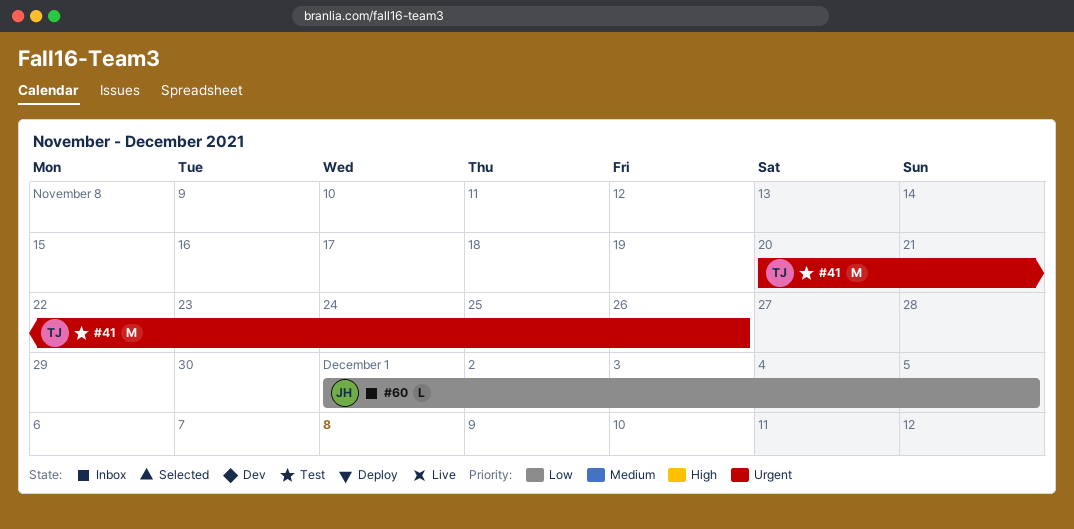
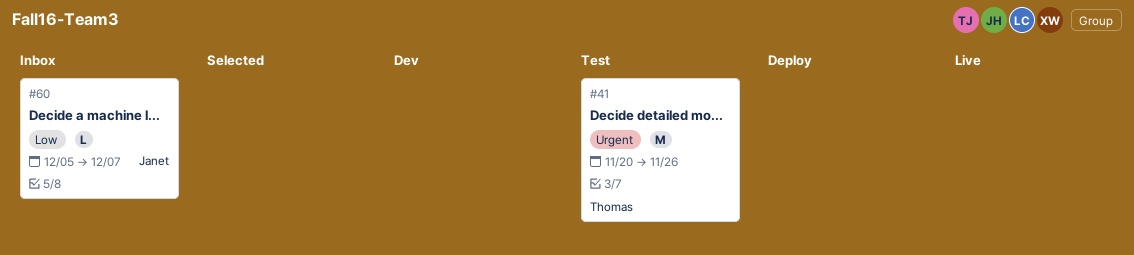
#60, start: Dec 1 -> Dec 5
#60, due: Dec 5 -> Dec 7

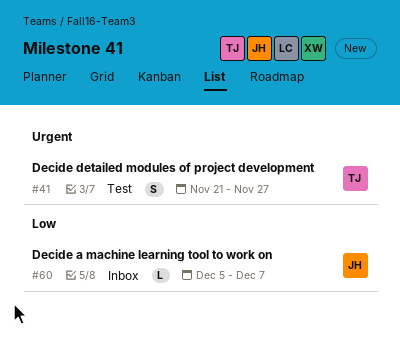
#41, estimate: M -> S
#41, start: Nov 20 -> Nov 21
#41, due: Nov 26 -> Nov 27

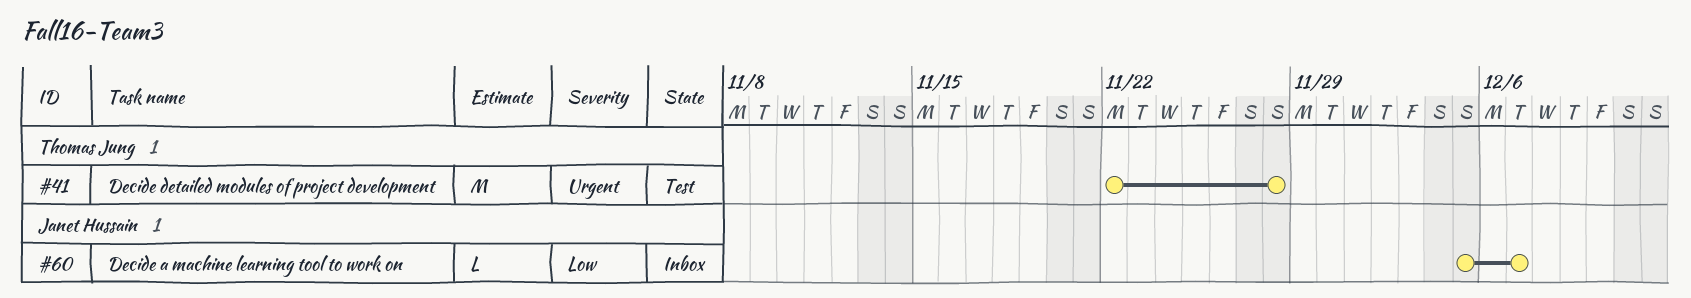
#41, estimate: S -> M
#41, start: Nov 21 -> Nov 22
#41, due: Nov 27 -> Nov 28

